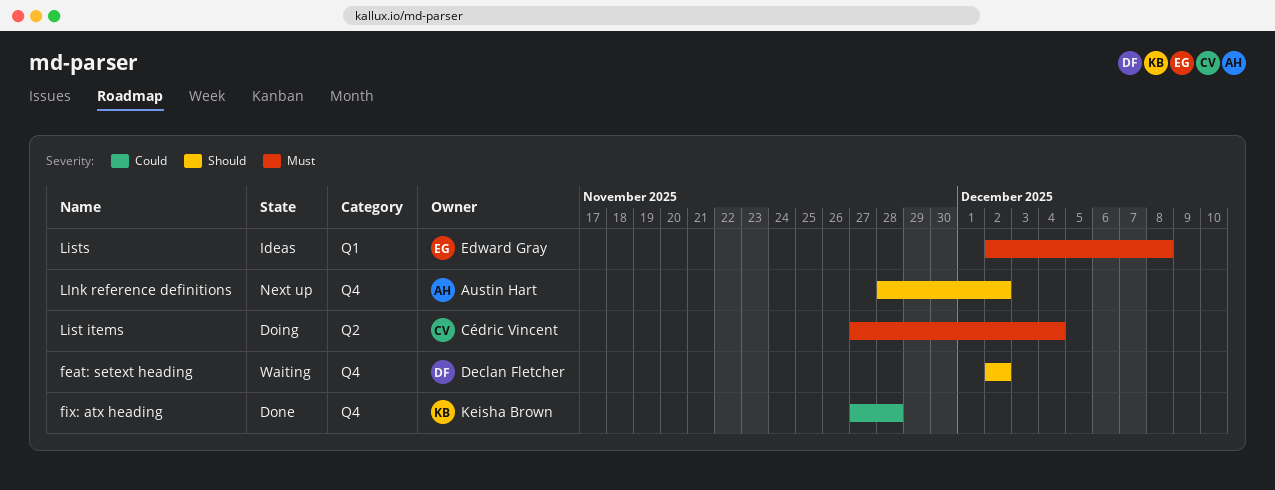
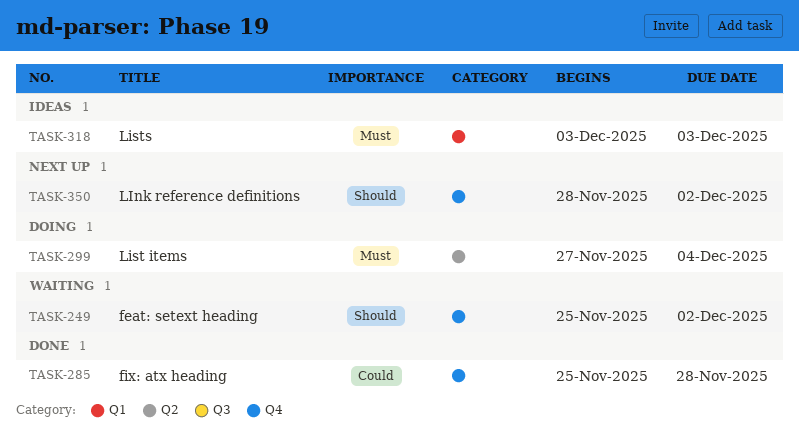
feat: setext heading, start: Dec 2 -> Nov 25
fix: atx heading, start: Nov 27 -> Nov 25
Lists, start: Dec 2 -> Dec 3
Lists, due: Dec 8 -> Dec 3

